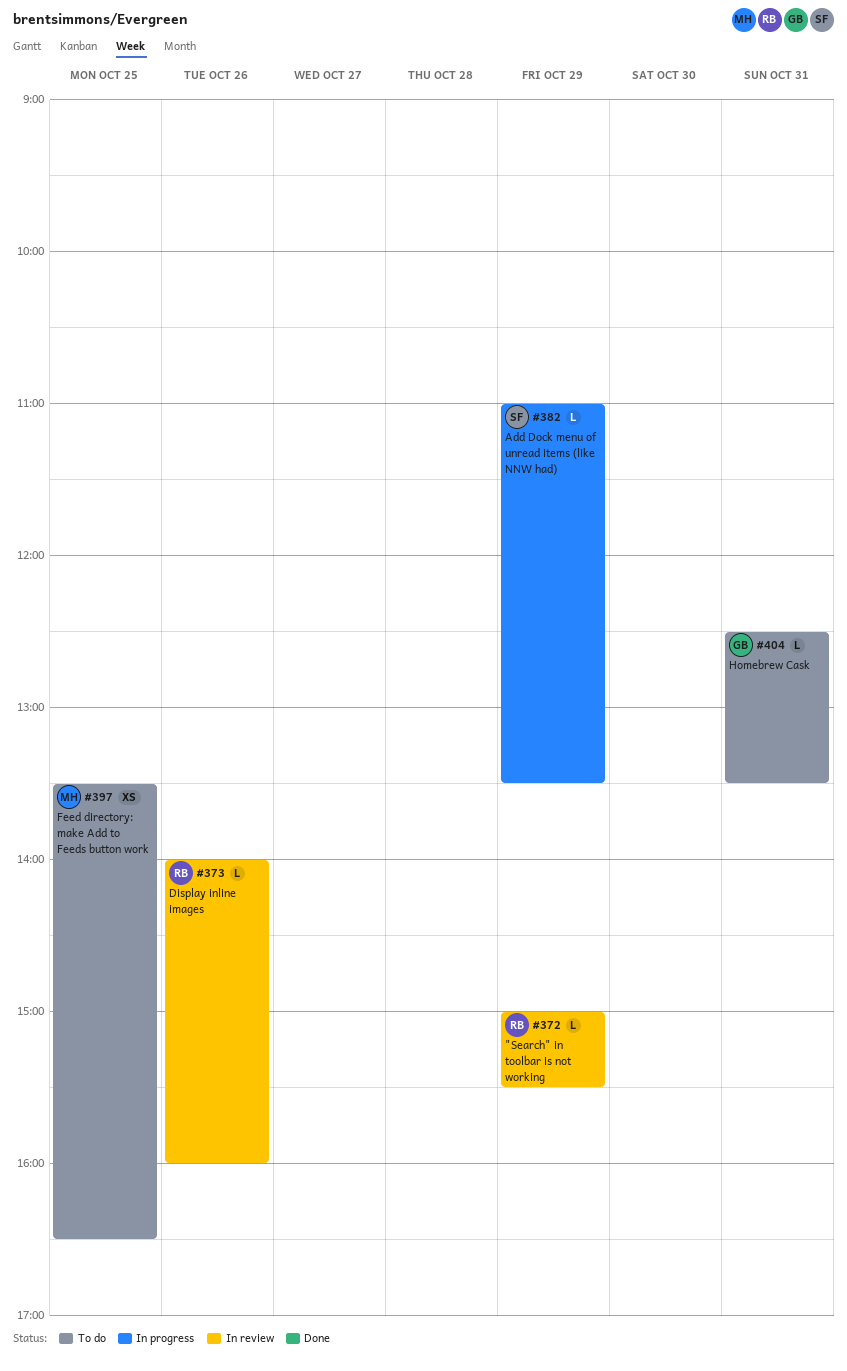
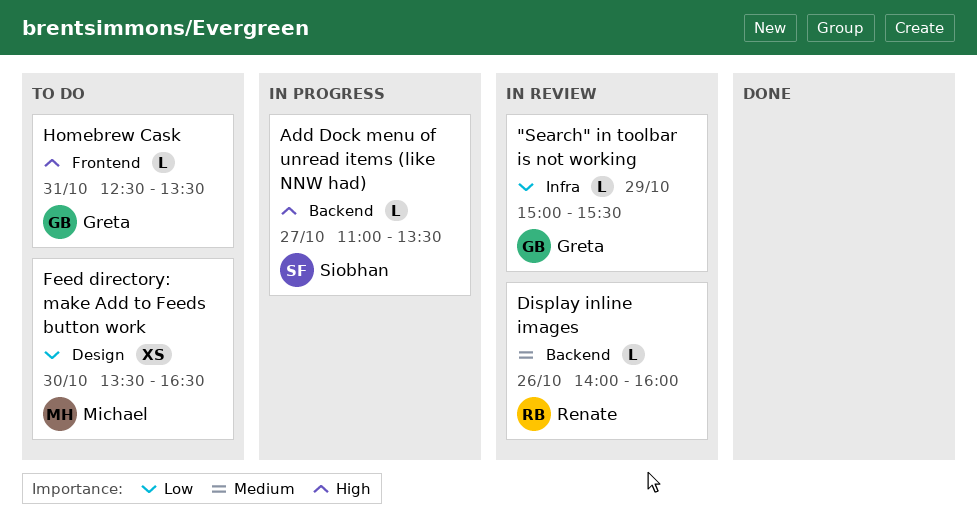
"Search" in toolbar is not working, owner: Renate -> Greta
Add Dock menu of unread items (like NNW had), day: Oct 29 -> Oct 27
Feed directory: make Add to Feeds button work, day: Oct 25 -> Oct 30

